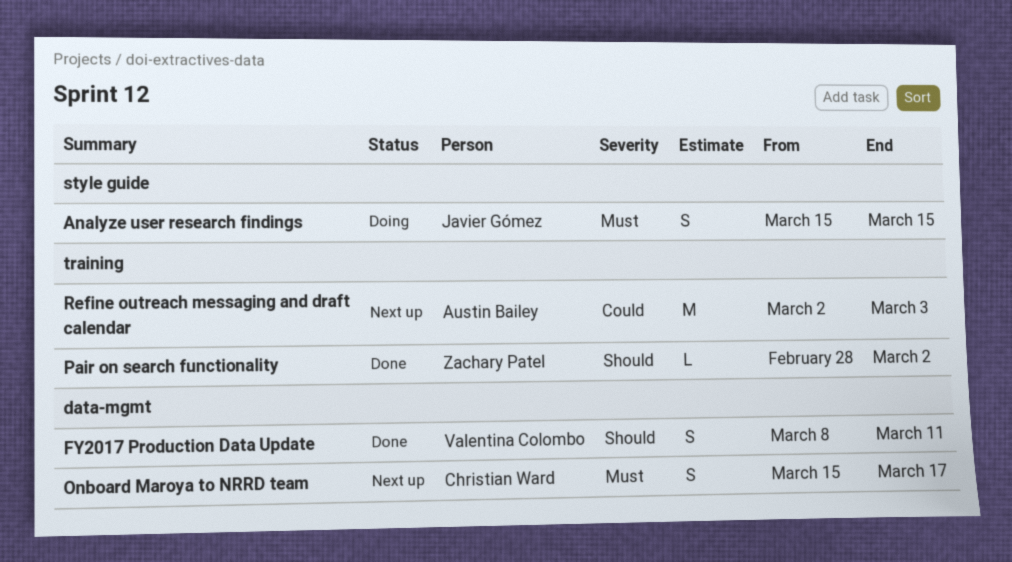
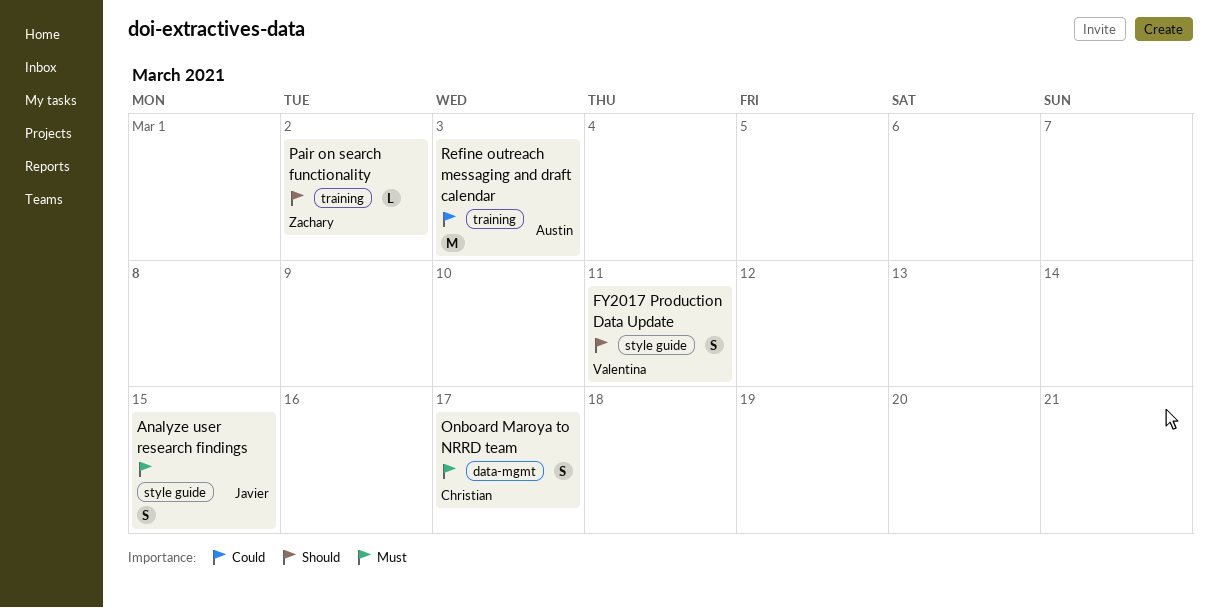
FY2017 Production Data Update, label: data-mgmt -> style guide

